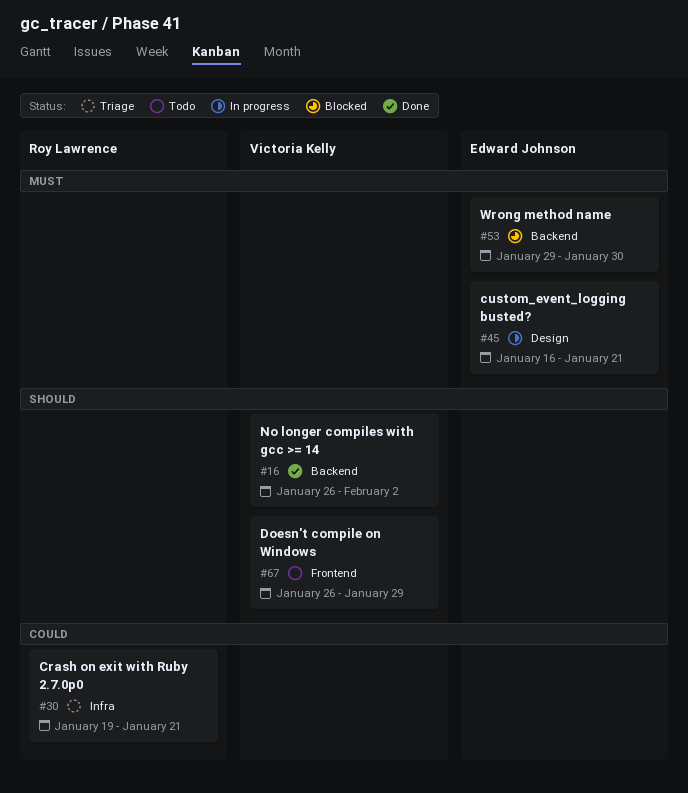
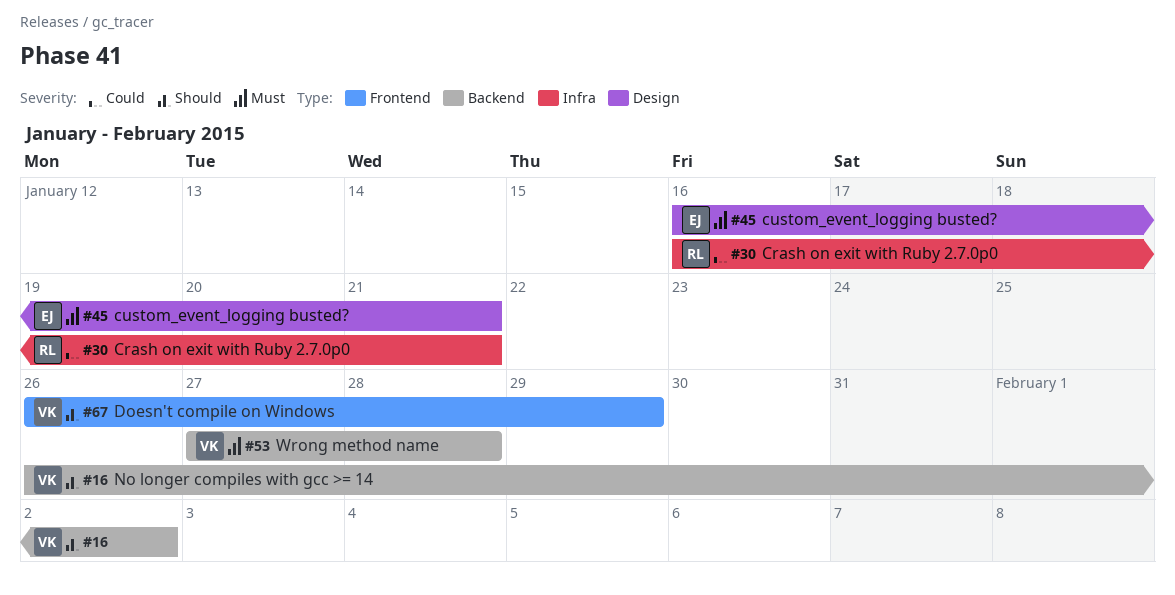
#30, start: Jan 19 -> Jan 16
#53, owner: Edward Johnson -> Victoria Kelly
#53, start: Jan 29 -> Jan 27
#53, due: Jan 30 -> Jan 28

